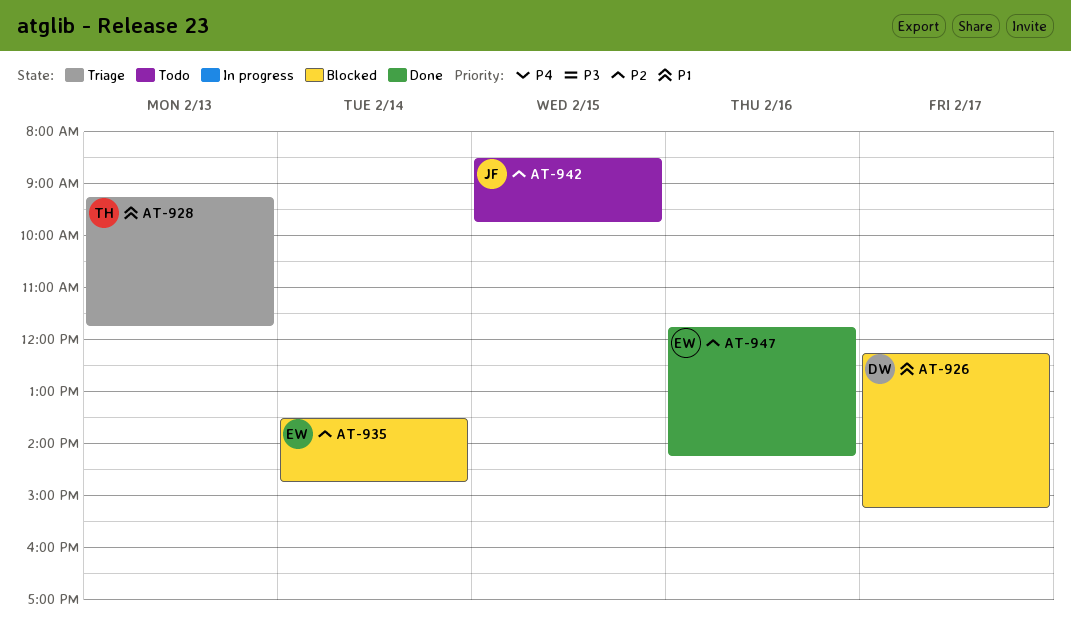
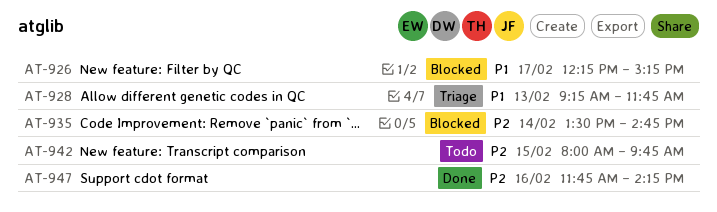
AT-942, begins: 08:30 -> 08:00

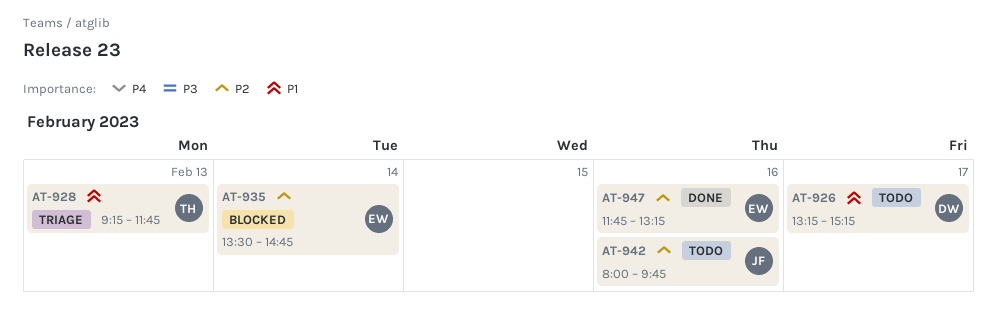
AT-926, status: Blocked -> Todo
AT-926, begins: 12:15 -> 13:15
AT-942, day: Feb 15 -> Feb 16
AT-947, ends: 14:15 -> 13:15

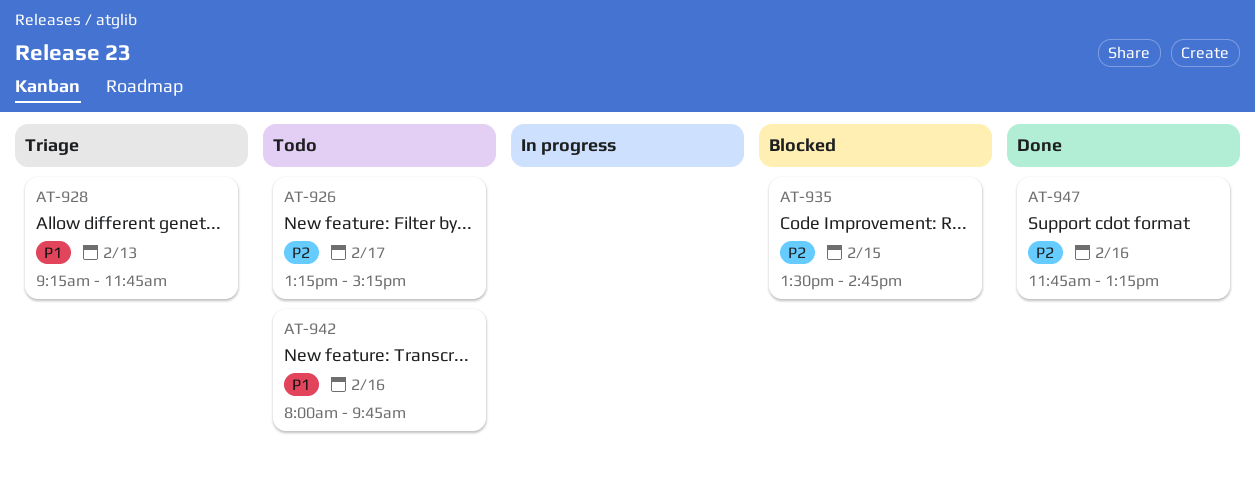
AT-926, priority: P1 -> P2
AT-935, day: Feb 14 -> Feb 15
AT-942, priority: P2 -> P1

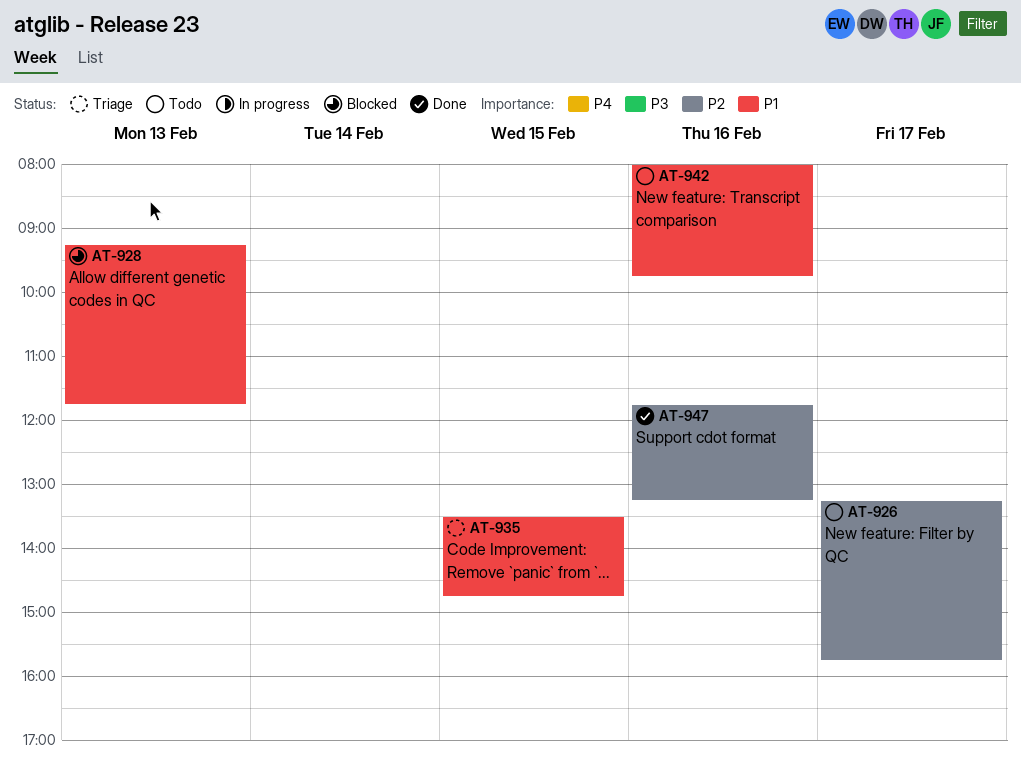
AT-926, ends: 15:15 -> 15:45
AT-928, status: Triage -> Blocked
AT-935, status: Blocked -> Triage
AT-935, priority: P2 -> P1

